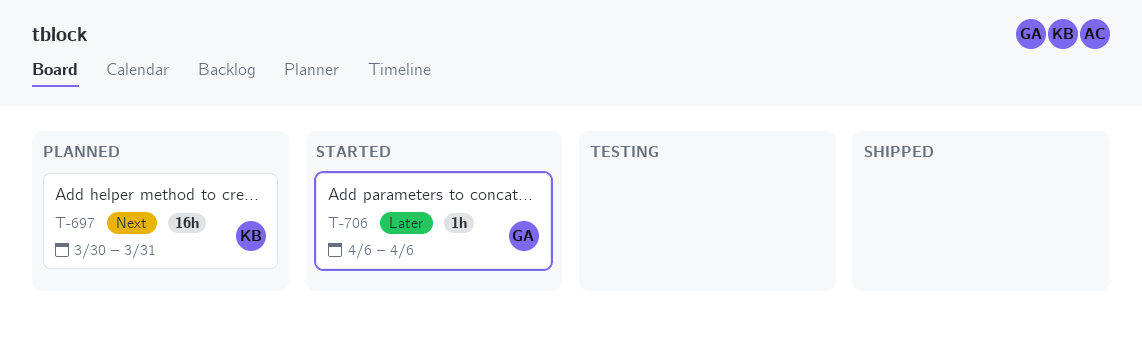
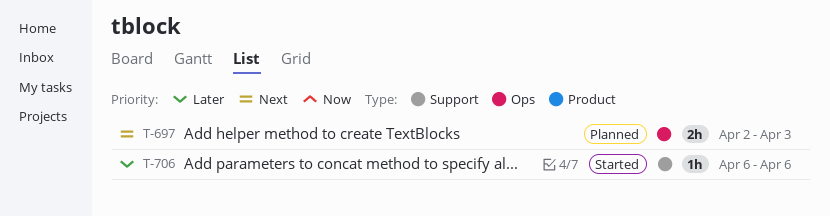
T-697, estimate: 16h -> 2h
T-697, start: Mar 30 -> Apr 2
T-697, due: Mar 31 -> Apr 3

